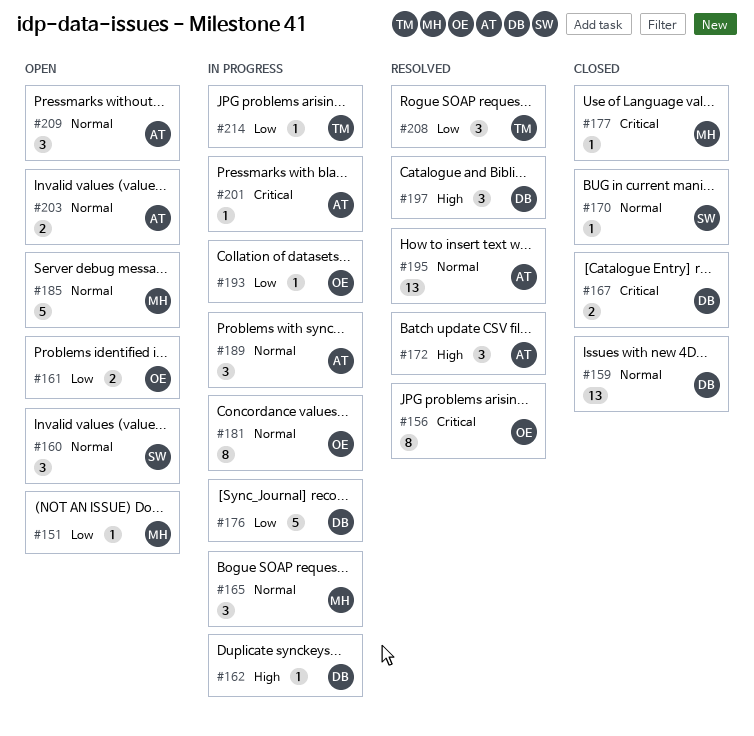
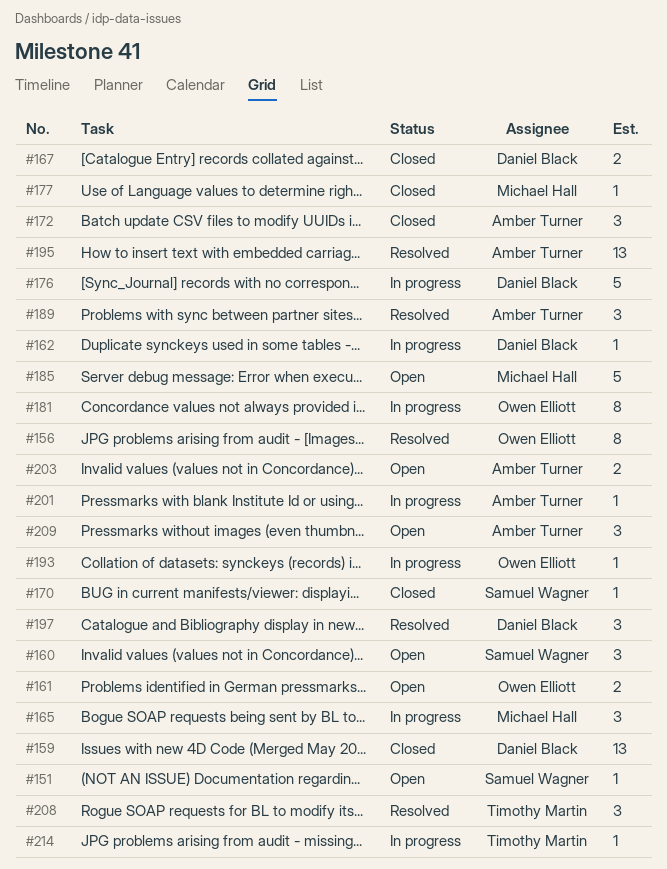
#151, owner: Michael Hall -> Samuel Wagner
#172, status: Resolved -> Closed
#189, status: In progress -> Resolved

